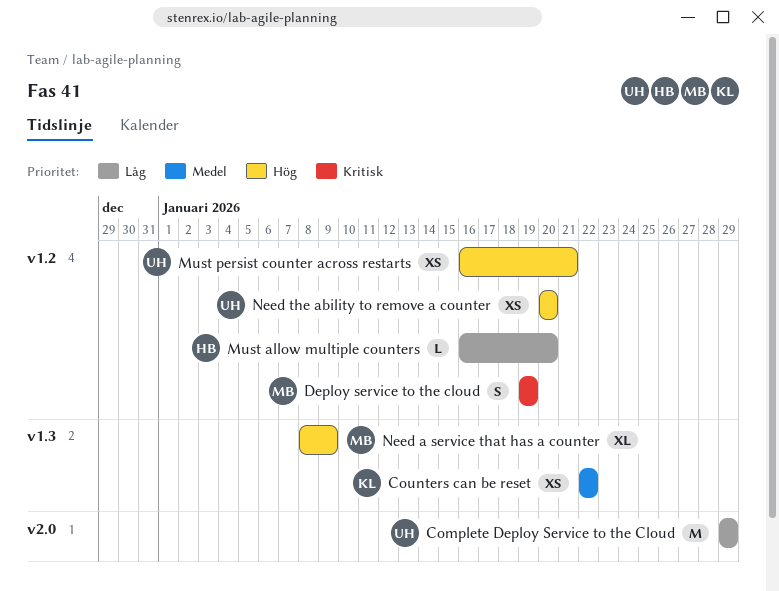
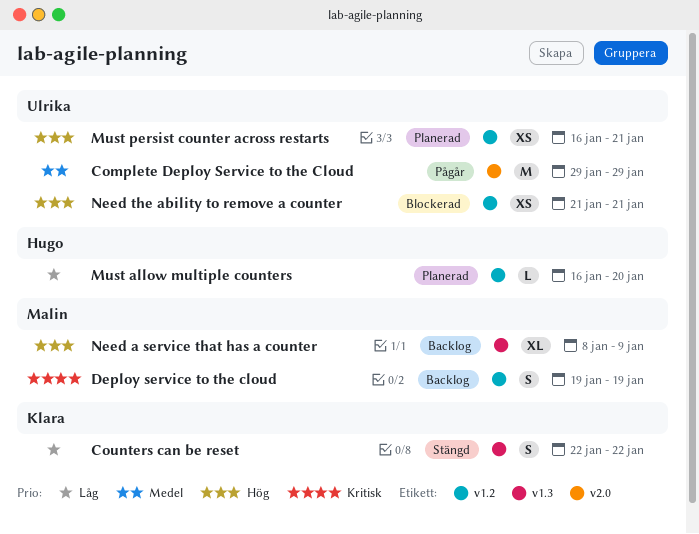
Complete Deploy Service to the Cloud, priority: Låg -> Medel
Counters can be reset, priority: Medel -> Låg
Counters can be reset, estimate: XS -> S
Need the ability to remove a counter, start: Jan 20 -> Jan 21
Need the ability to remove a counter, due: Jan 20 -> Jan 21

